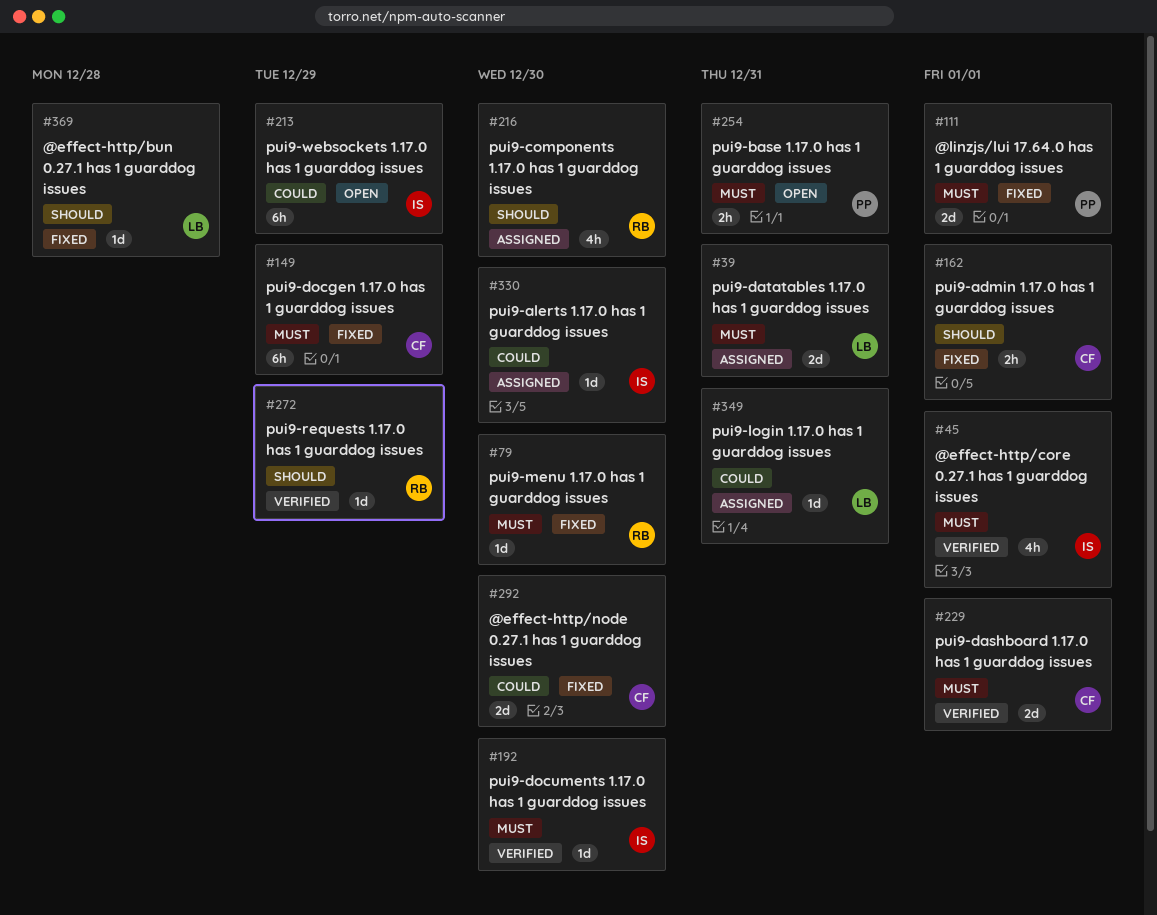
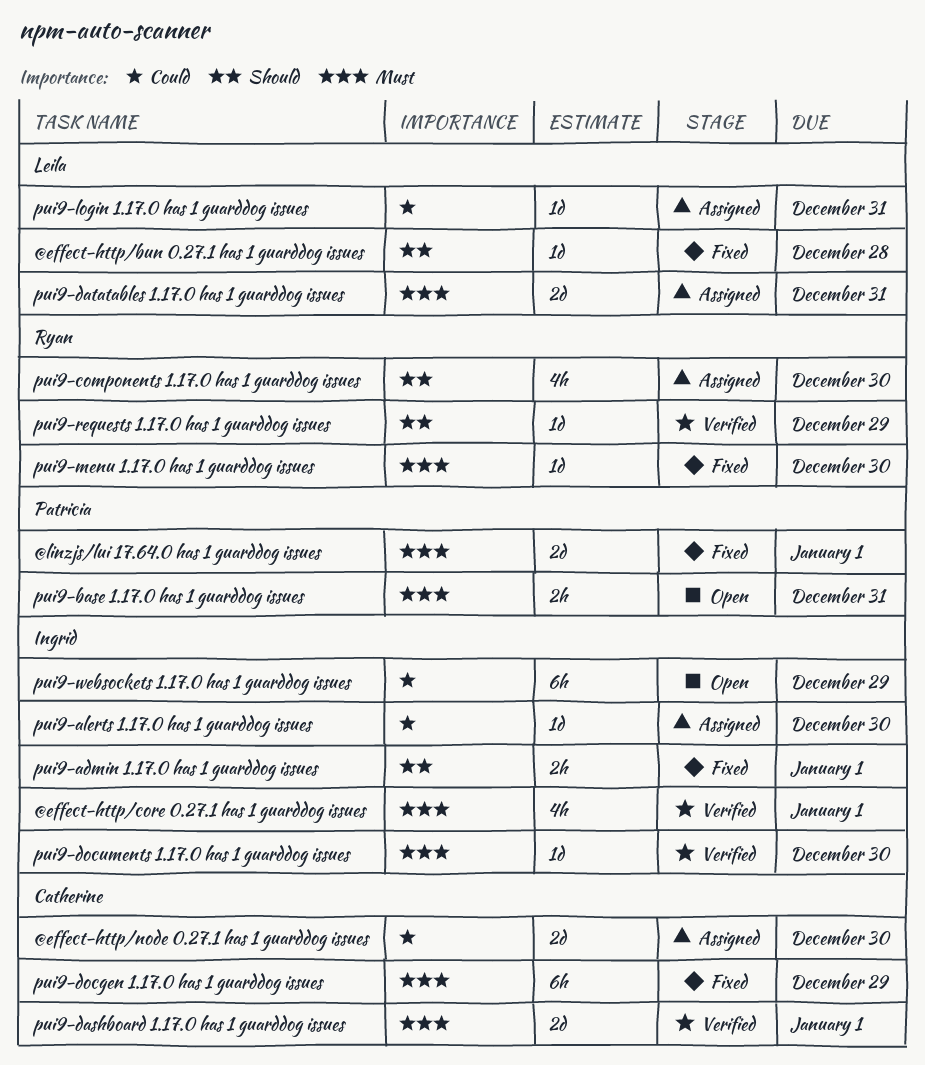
@effect-http/node 0.27.1 has 1 guarddog issues, status: Fixed -> Assigned
pui9-admin 1.17.0 has 1 guarddog issues, owner: Catherine -> Ingrid

